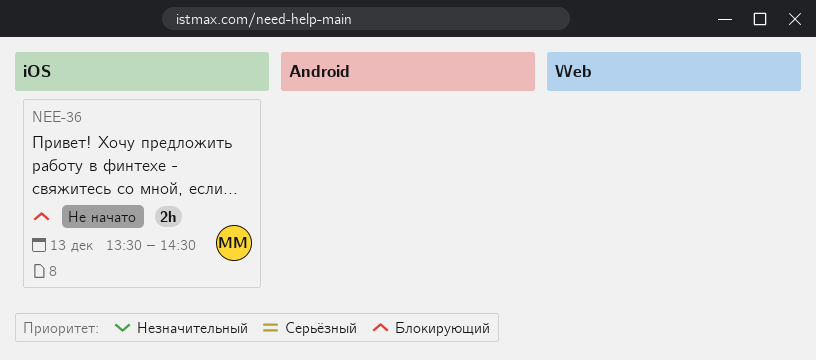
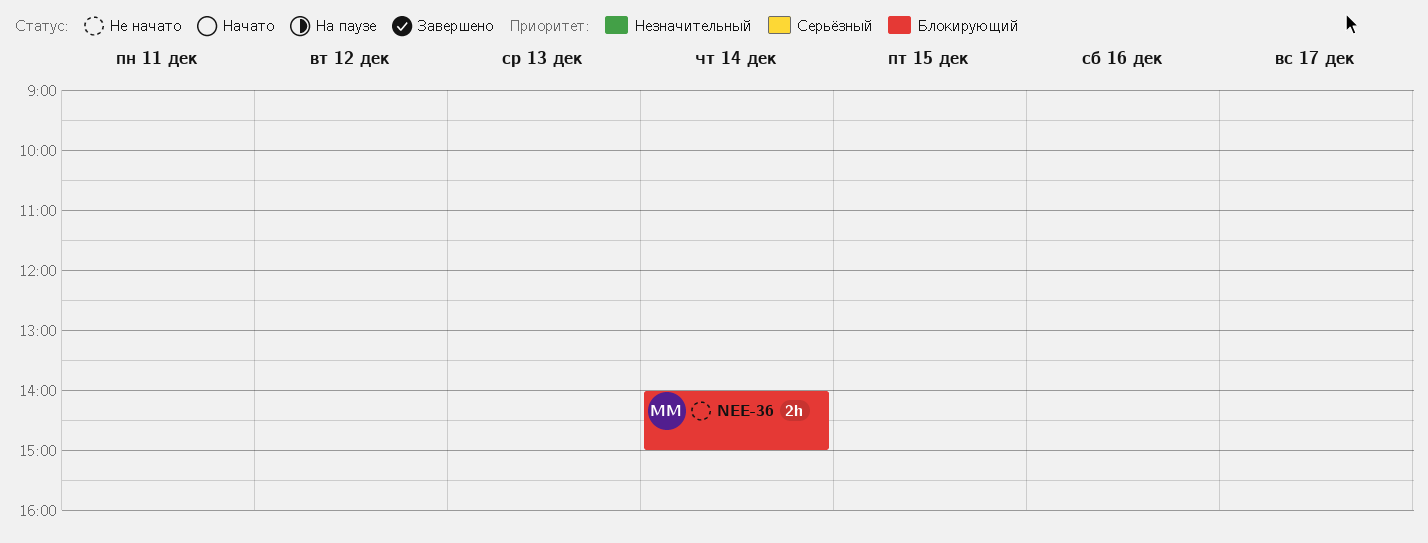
NEE-36, day: Dec 13 -> Dec 14
NEE-36, begins: 13:30 -> 14:00
NEE-36, ends: 14:30 -> 15:00

